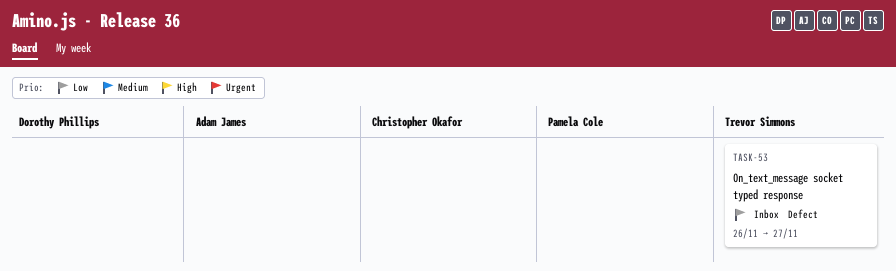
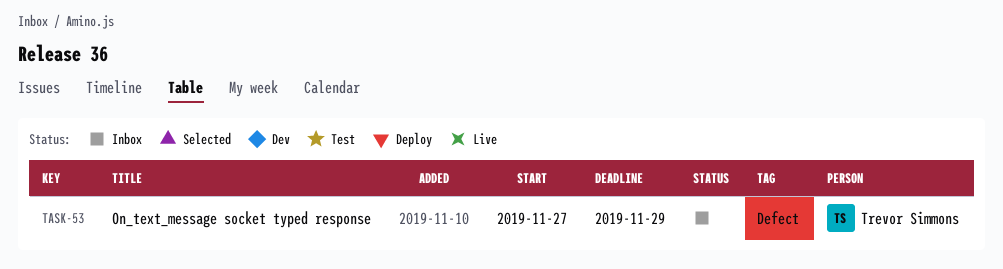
TASK-53, start: Nov 26 -> Nov 27
TASK-53, due: Nov 27 -> Nov 29

